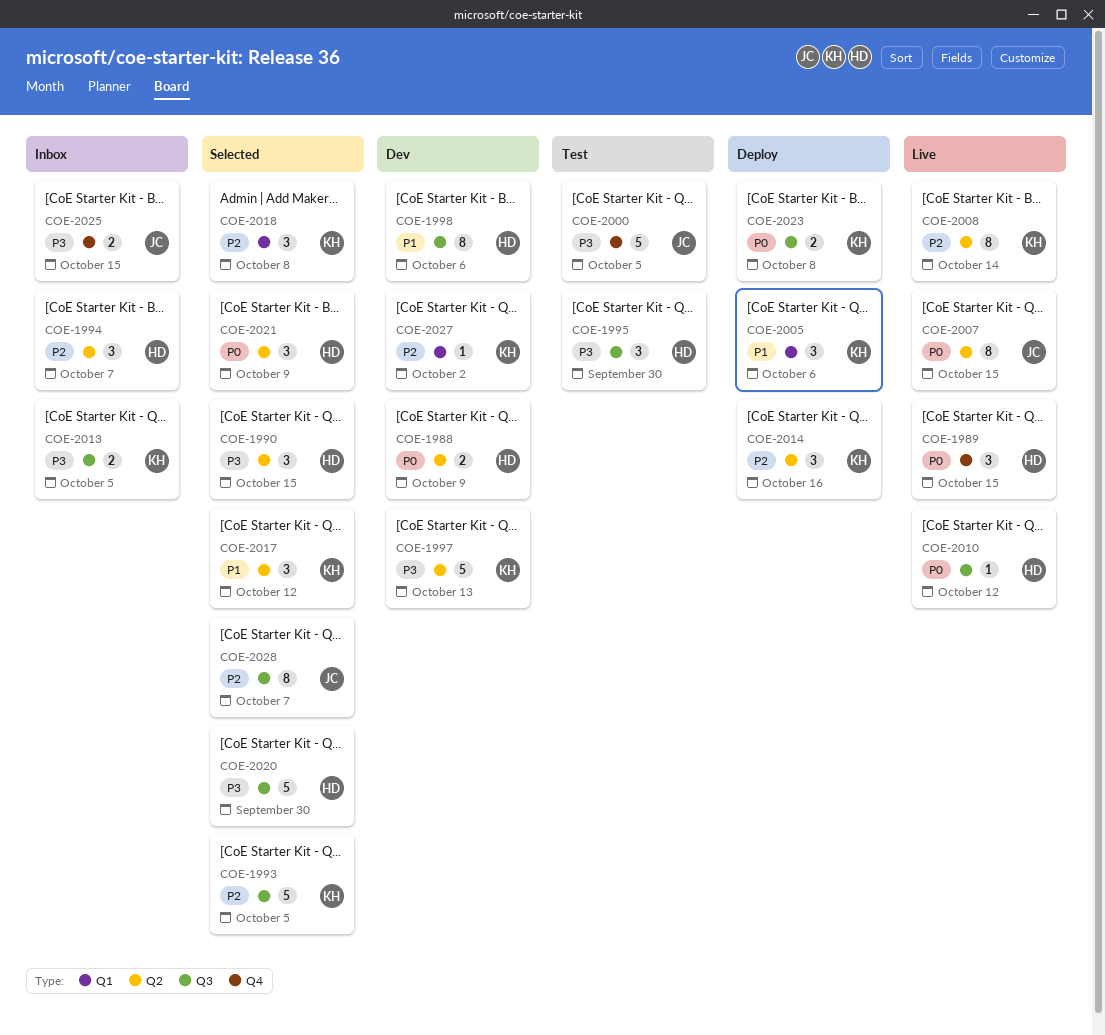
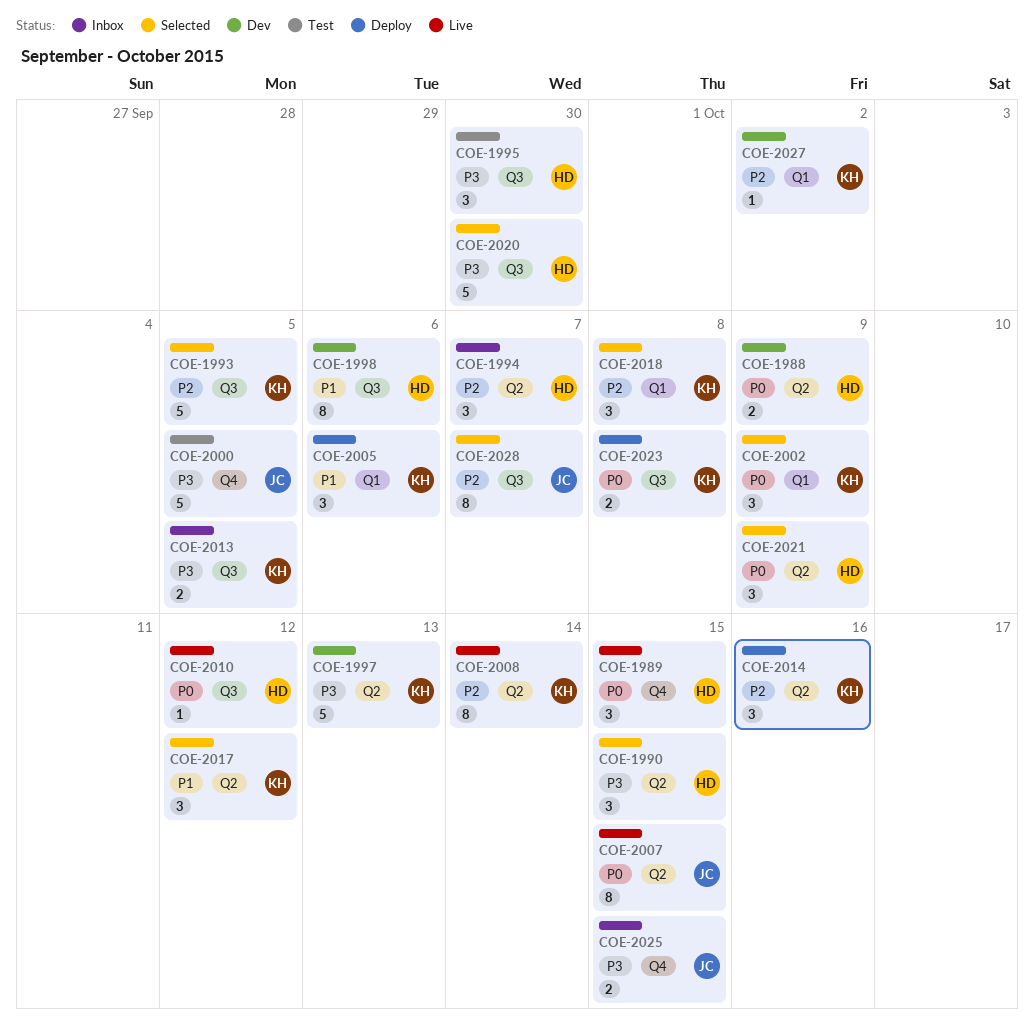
COE-2002: none -> present

